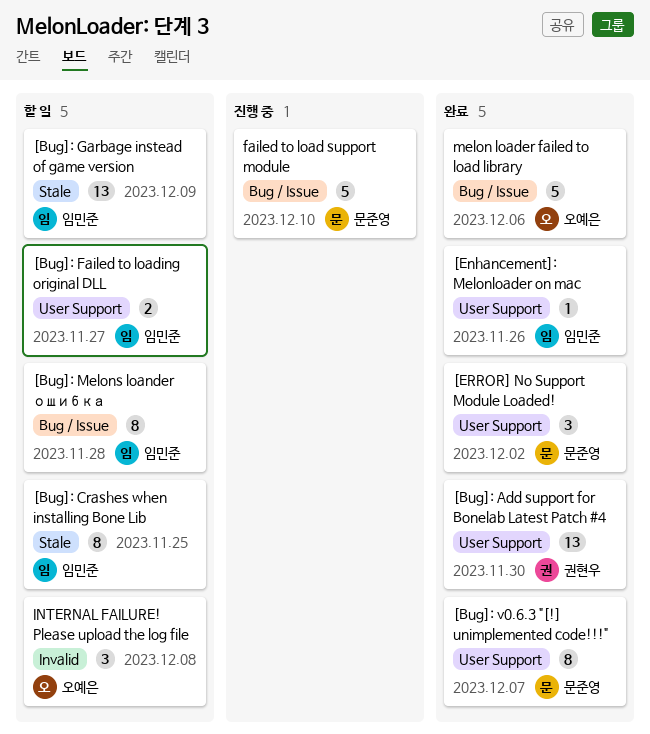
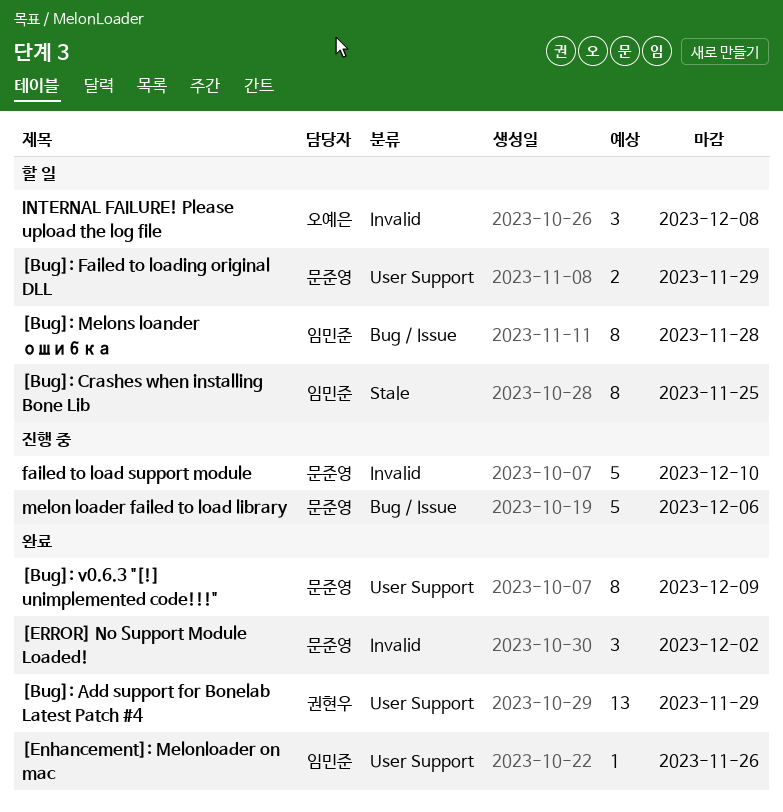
[Bug]: Add support for Bonelab Latest Patch #4, due: Nov 30 -> Nov 29
[Bug]: Failed to loading original DLL, owner: 임민준 -> 문준영
[Bug]: Failed to loading original DLL, due: Nov 27 -> Nov 29
[Bug]: Garbage instead of game version: present -> none
[Bug]: v0.6.3 "[!] unimplemented code!!!", due: Dec 7 -> Dec 9
[ERROR] No Support Module Loaded!, label: User Support -> Invalid
failed to load support module, label: Bug / Issue -> Invalid
melon loader failed to load library, status: 완료 -> 진행 중
melon loader failed to load library, owner: 오예은 -> 문준영

